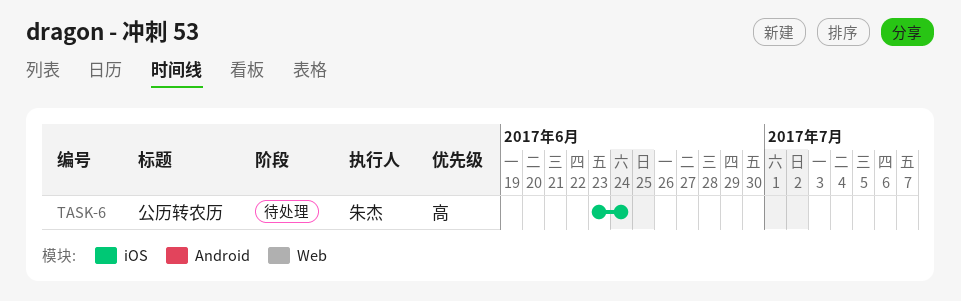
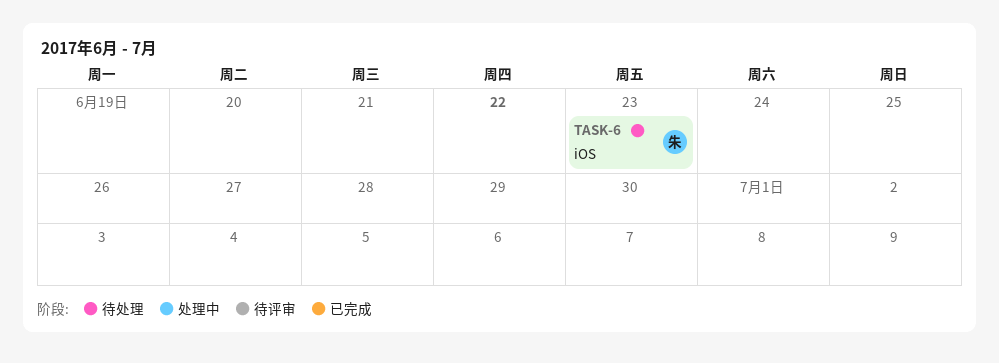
TASK-6, due: Jun 24 -> Jun 23

